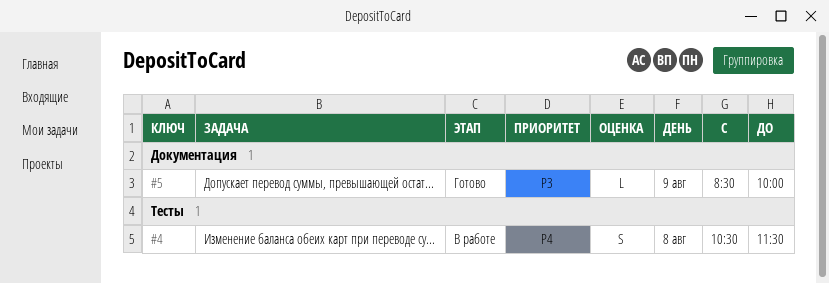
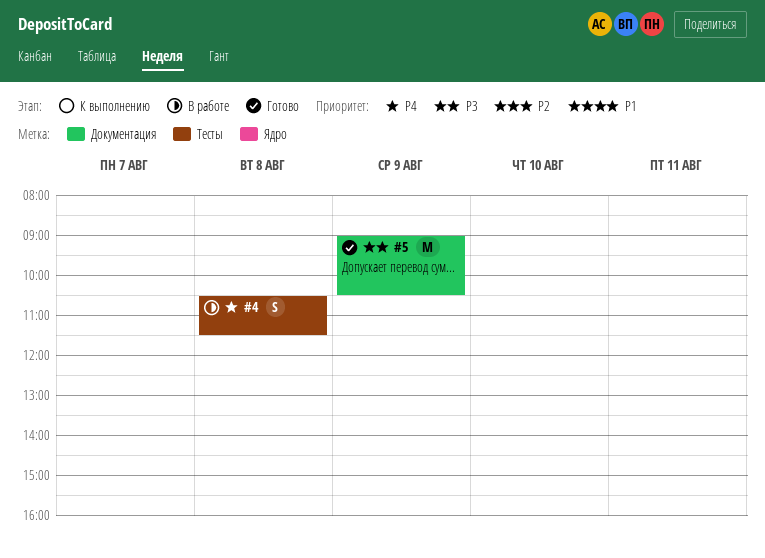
#5, estimate: L -> M
#5, begins: 08:30 -> 09:00
#5, ends: 10:00 -> 10:30

